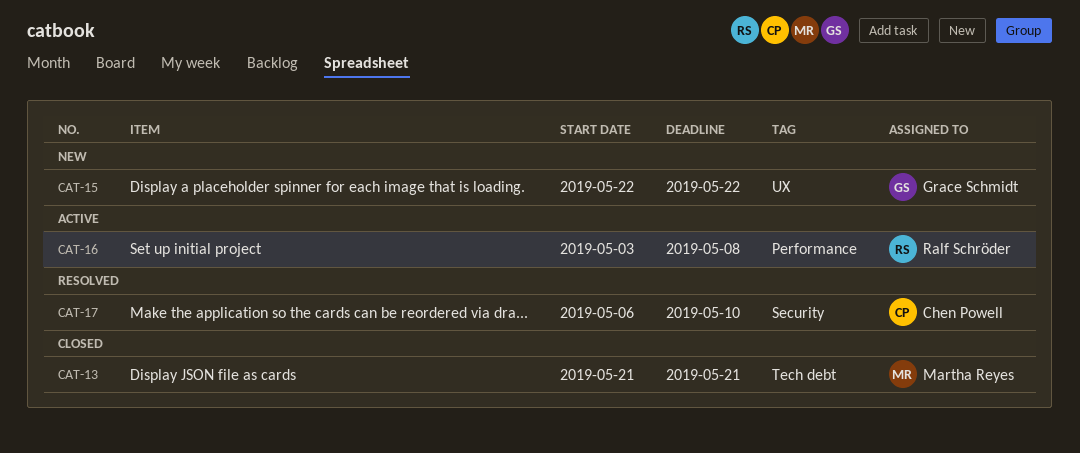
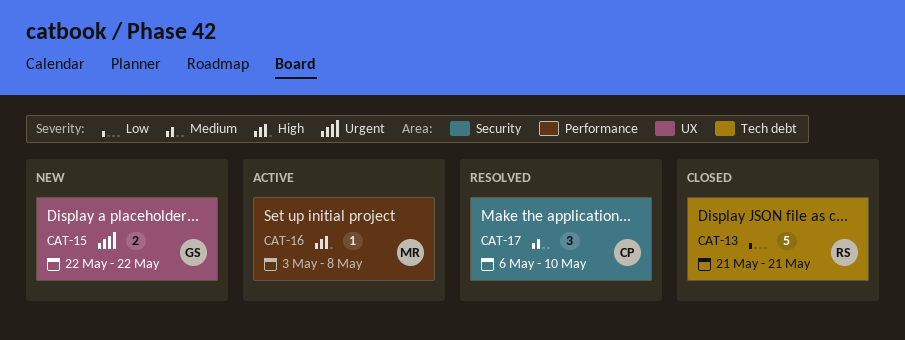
CAT-13, owner: Martha Reyes -> Ralf Schröder
CAT-16, owner: Ralf Schröder -> Martha Reyes

